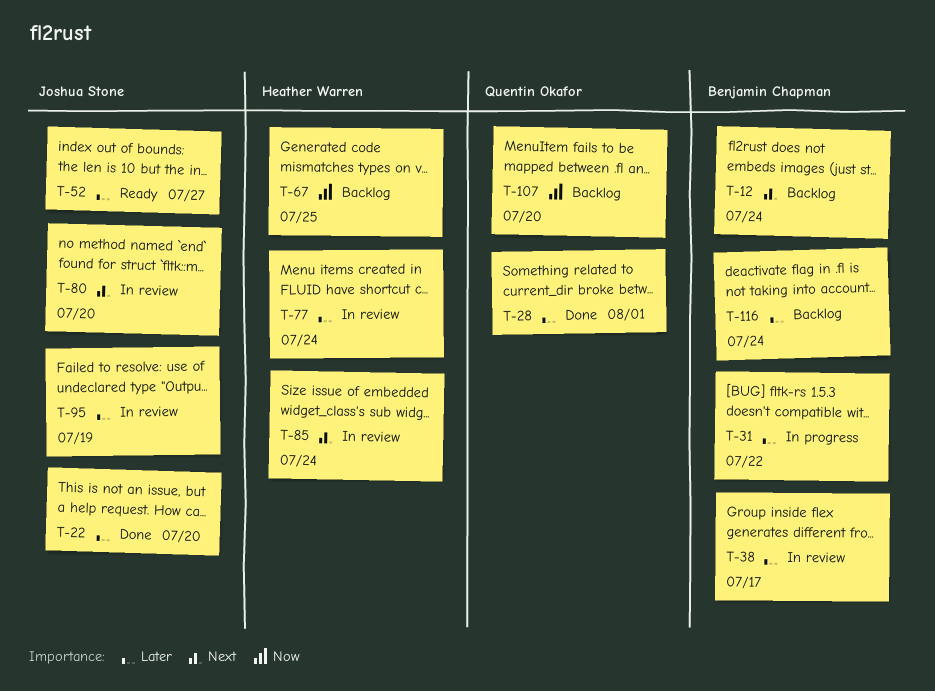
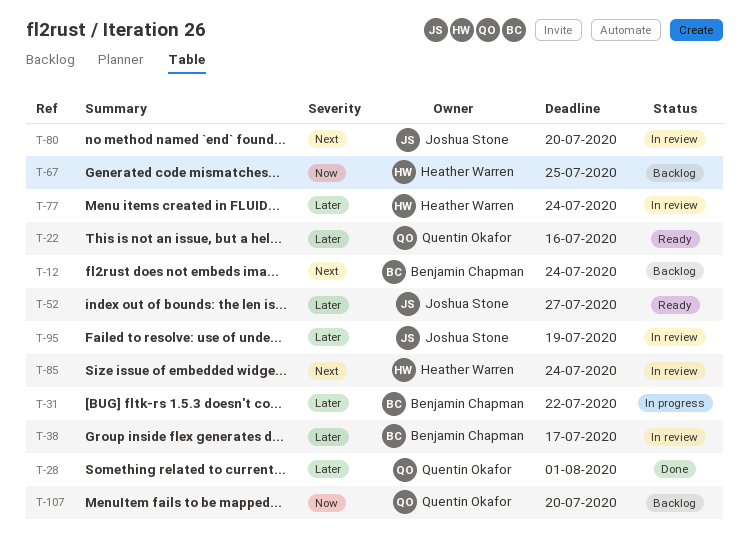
T-22, status: Done -> Ready
T-22, owner: Joshua Stone -> Quentin Okafor
T-22, due: Jul 20 -> Jul 16
T-116: present -> none

